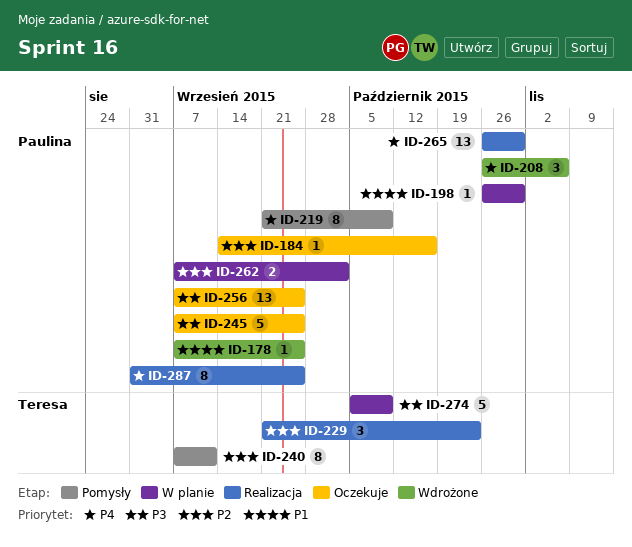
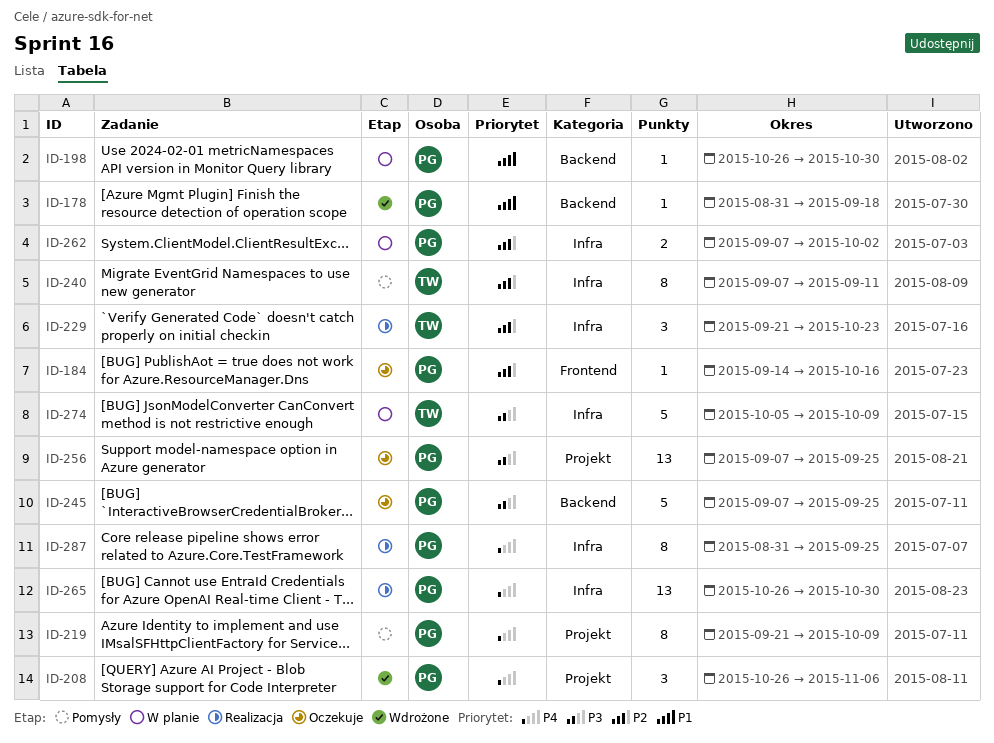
ID-178, start: Sep 7 -> Aug 31
ID-178, due: Sep 25 -> Sep 18

